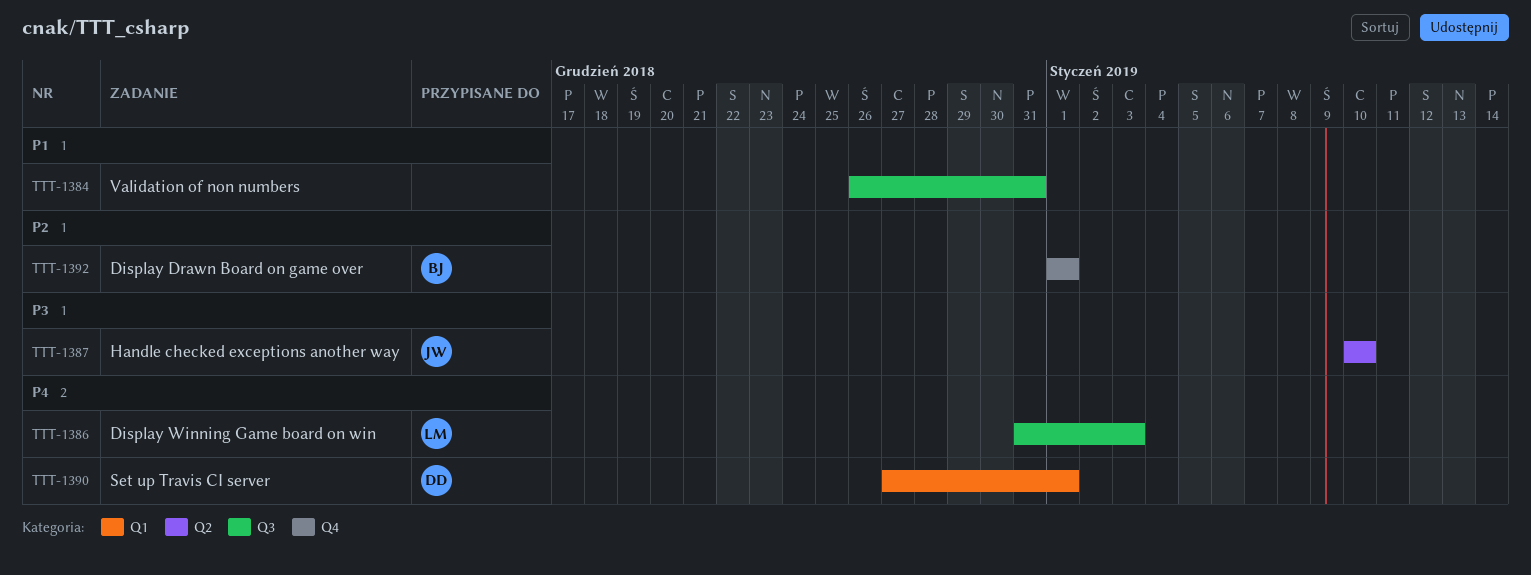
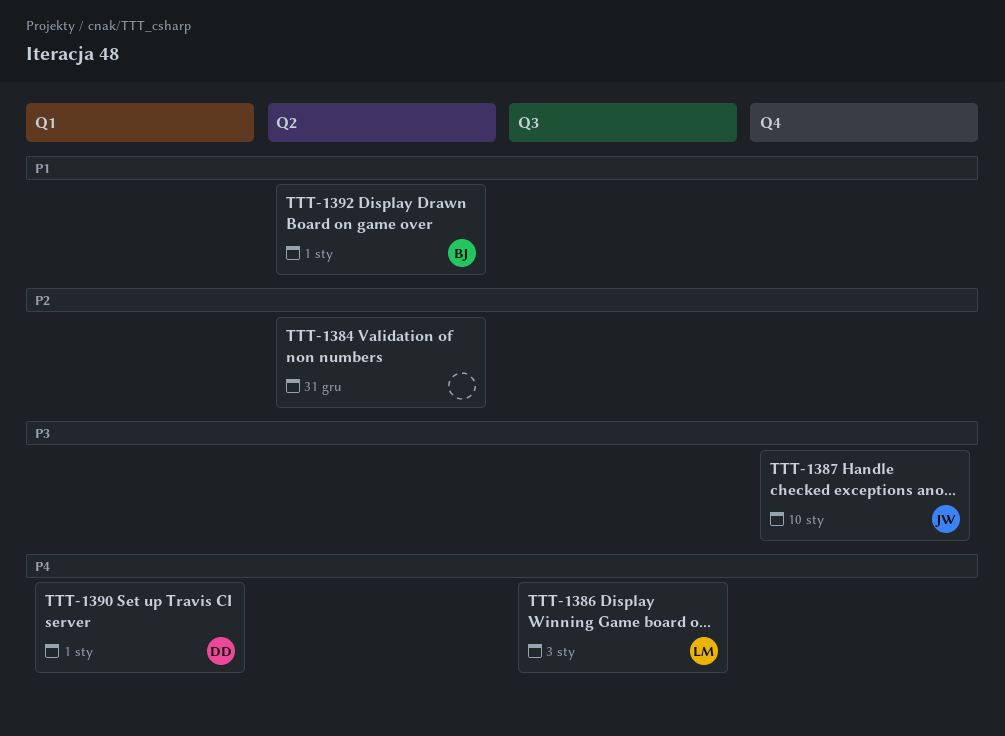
TTT-1384, priority: P1 -> P2
TTT-1384, label: Q3 -> Q2
TTT-1387, label: Q2 -> Q4
TTT-1392, priority: P2 -> P1
TTT-1392, label: Q4 -> Q2

